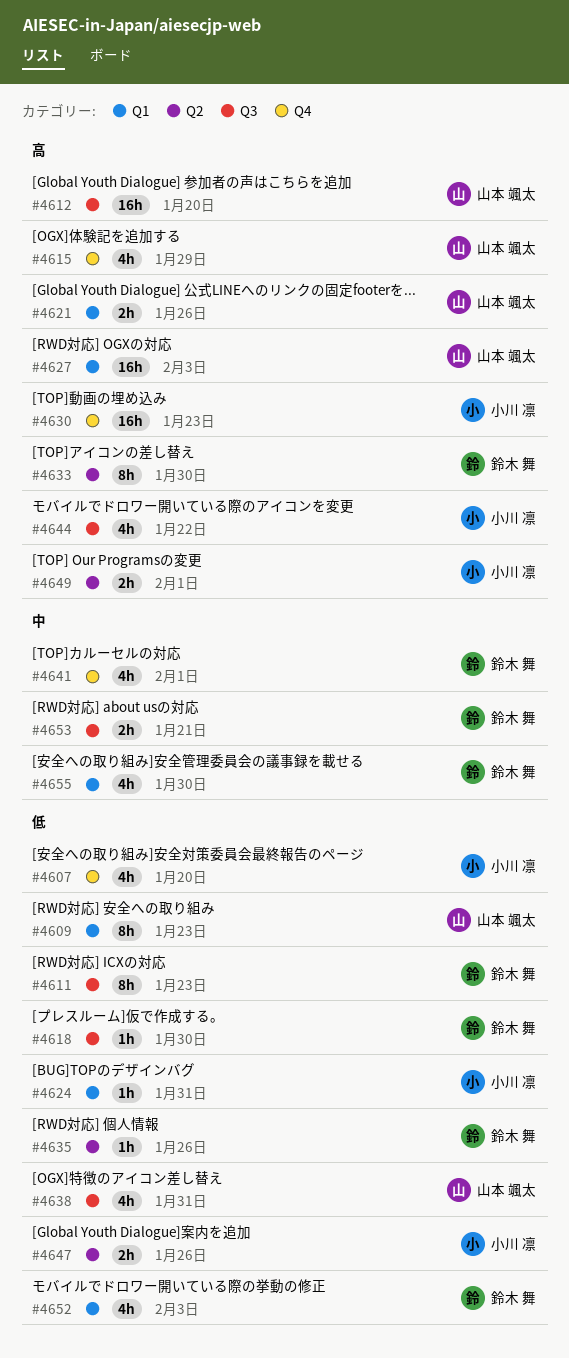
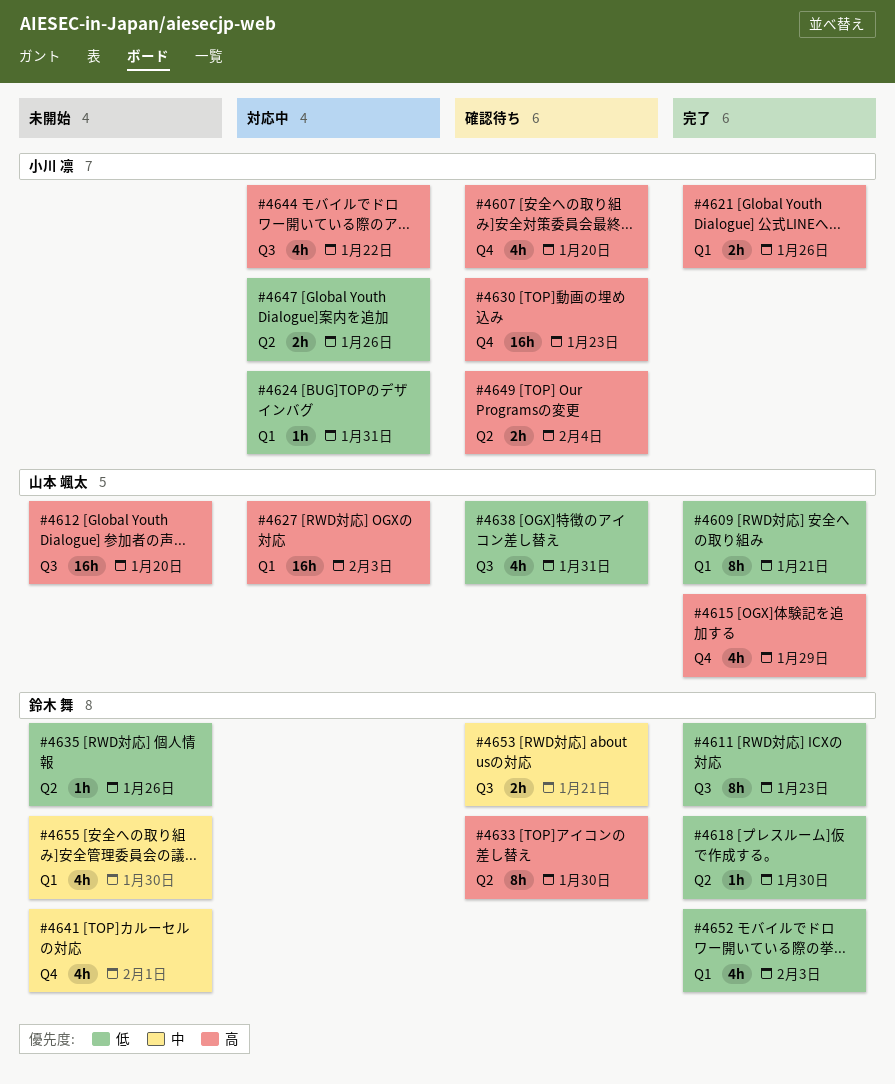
#4607, priority: 低 -> 高
#4609, due: Jan 23 -> Jan 21
#4618, label: Q3 -> Q2
#4621, owner: 山本 颯太 -> 小川 凛
#4649, due: Feb 1 -> Feb 4

